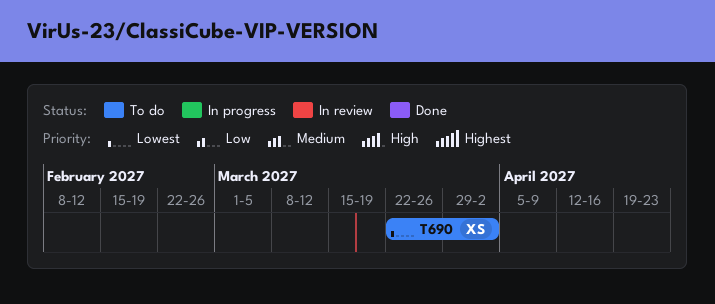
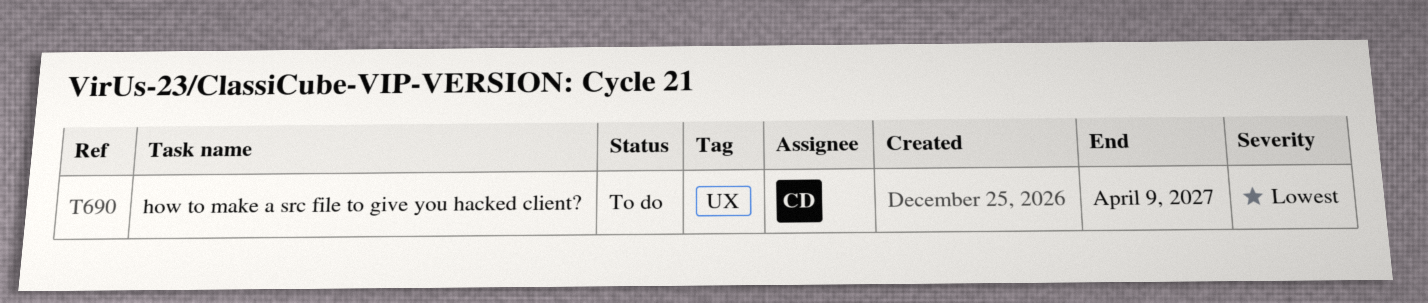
T690, due: Apr 2 -> Apr 9

